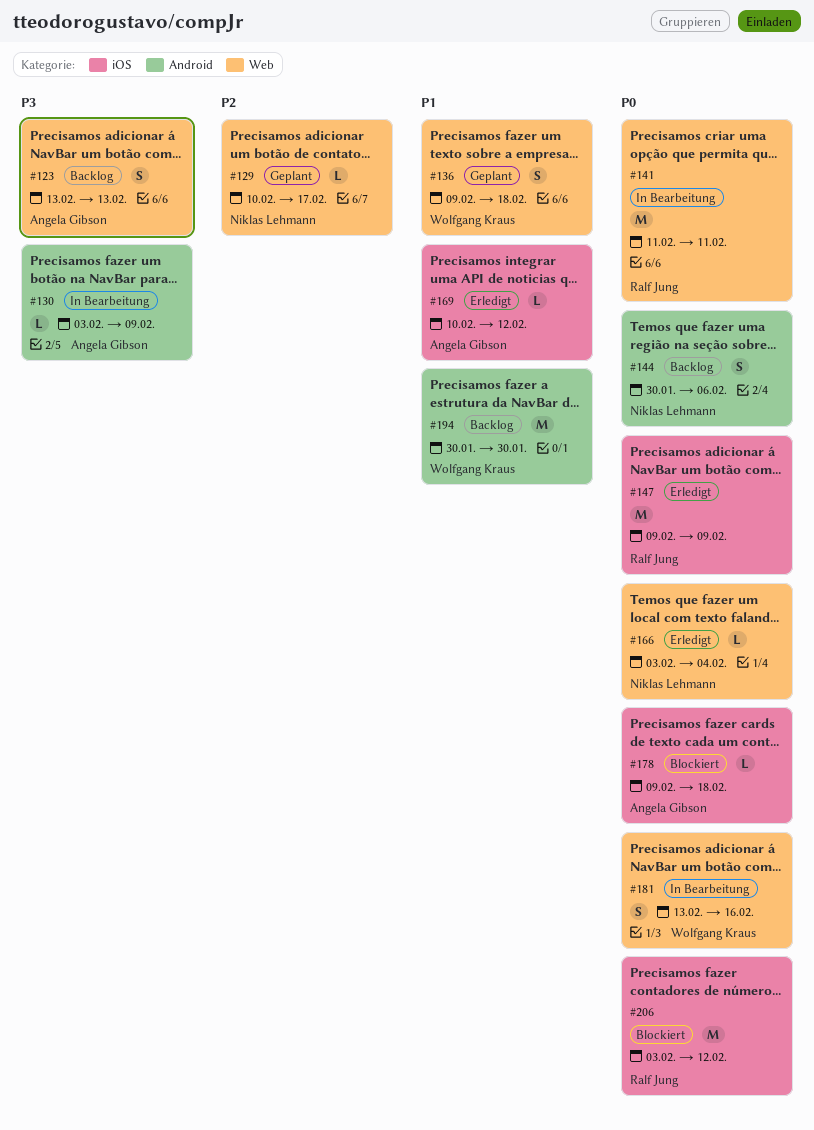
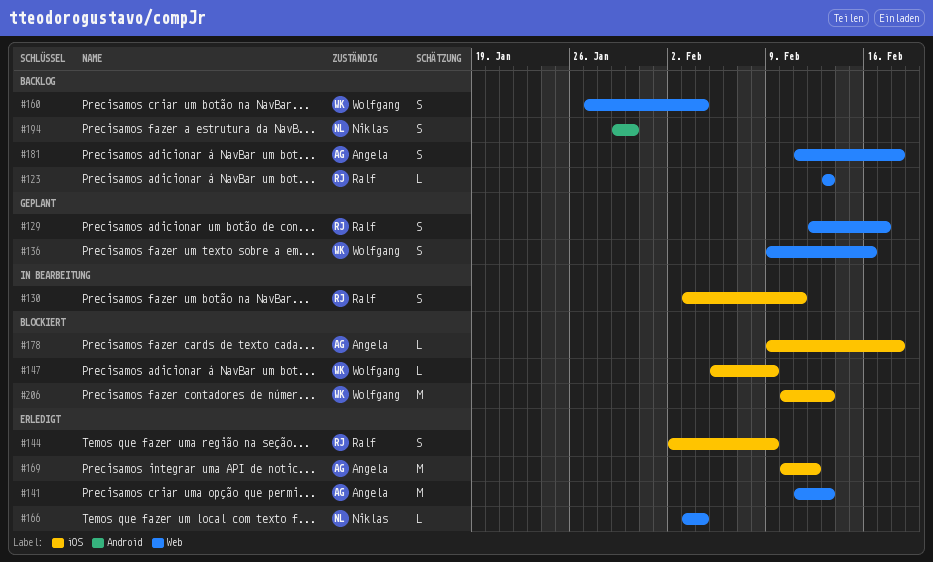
#123, owner: Angela Gibson -> Ralf Jung
#123, estimate: S -> L
#129, owner: Niklas Lehmann -> Ralf Jung
#129, estimate: L -> S
#129, start: Feb 10 -> Feb 12
#130, owner: Angela Gibson -> Ralf Jung
#130, label: Android -> iOS
#130, estimate: L -> S
#130, due: Feb 9 -> Feb 11
#136, due: Feb 18 -> Feb 16
#141, status: In Bearbeitung -> Erledigt
#141, owner: Ralf Jung -> Angela Gibson
#141, due: Feb 11 -> Feb 13
#144, status: Backlog -> Erledigt
#144, owner: Niklas Lehmann -> Ralf Jung
#144, label: Android -> iOS
#144, start: Jan 30 -> Feb 2
#144, due: Feb 6 -> Feb 9
#147, status: Erledigt -> Blockiert
#147, owner: Ralf Jung -> Wolfgang Kraus
#147, estimate: M -> L
#147, start: Feb 9 -> Feb 5
#160: none -> present
#169, estimate: L -> M
#181, status: In Bearbeitung -> Backlog
#181, owner: Wolfgang Kraus -> Angela Gibson
#181, start: Feb 13 -> Feb 11
#181, due: Feb 16 -> Feb 18
#194, owner: Wolfgang Kraus -> Niklas Lehmann
#194, estimate: M -> S
#194, start: Jan 30 -> Jan 29
#206, owner: Ralf Jung -> Wolfgang Kraus
#206, start: Feb 3 -> Feb 10
#206, due: Feb 12 -> Feb 13

